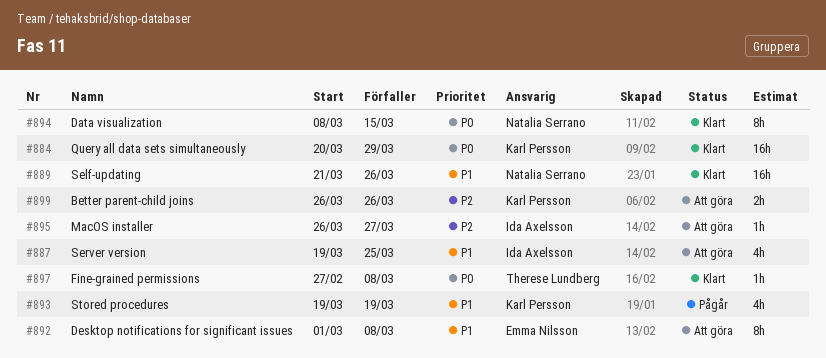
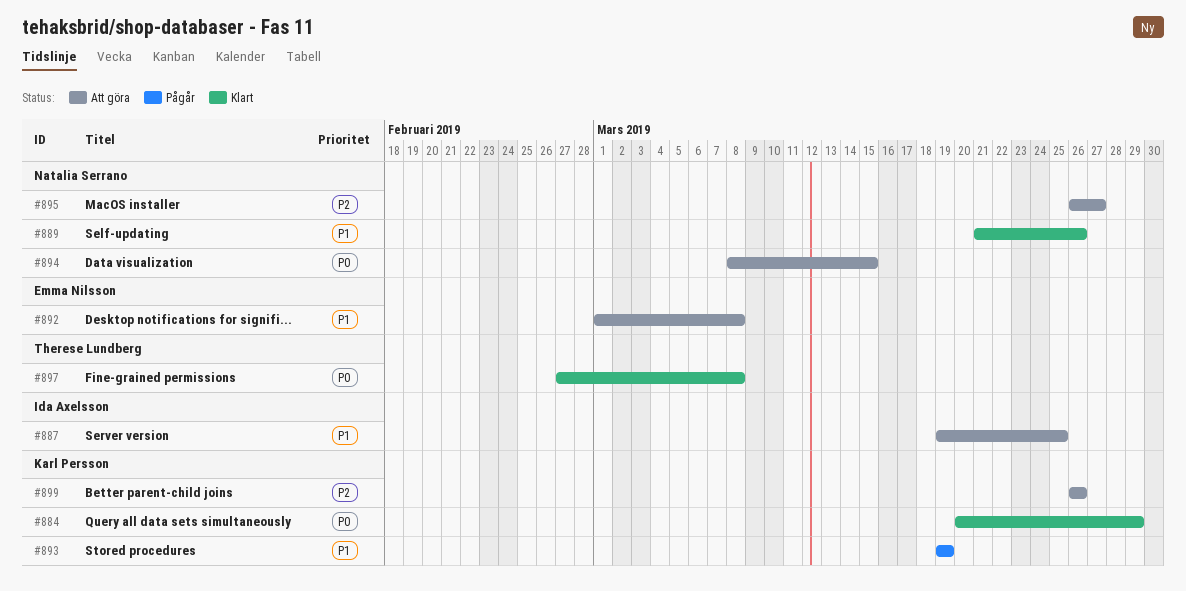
#894, status: Klart -> Att göra
#895, owner: Ida Axelsson -> Natalia Serrano

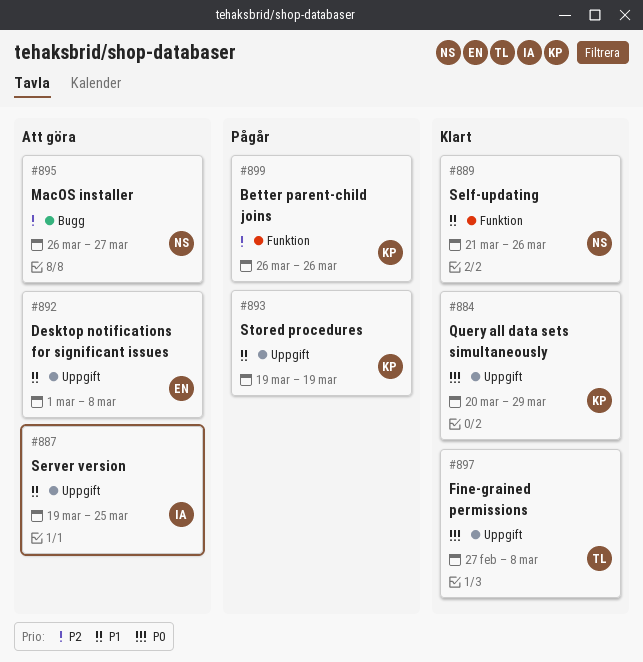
#894: present -> none
#899, status: Att göra -> Pågår

